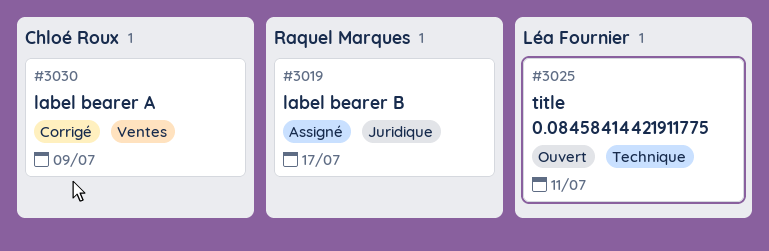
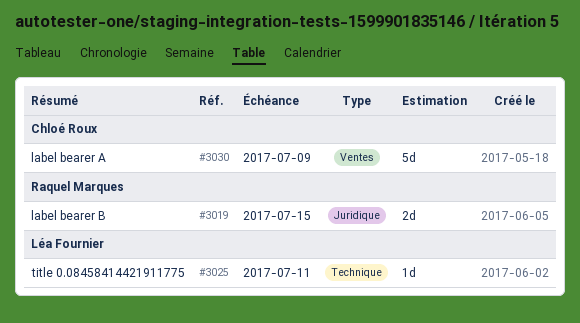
#3019, due: Jul 17 -> Jul 15

